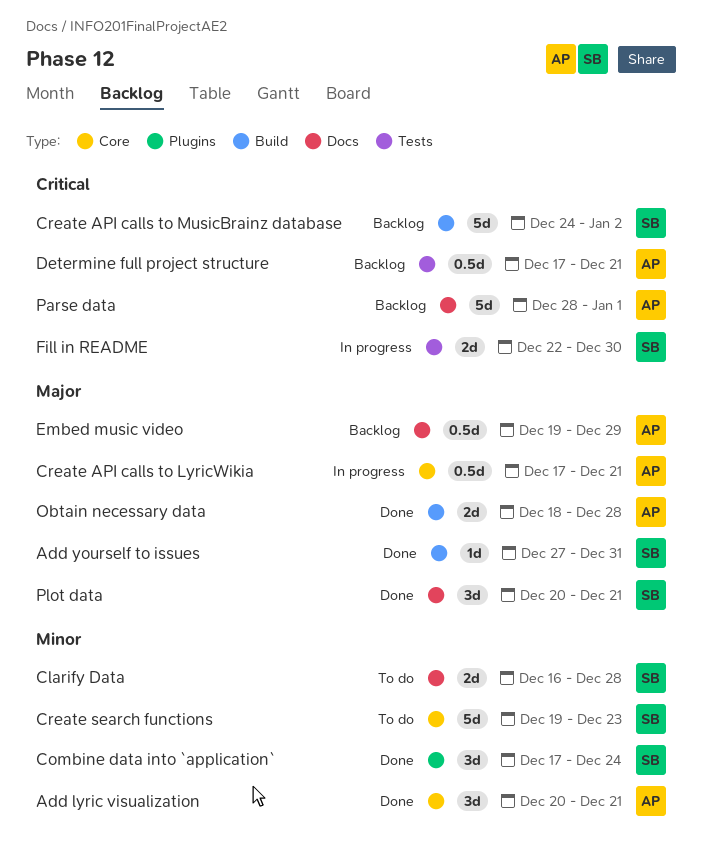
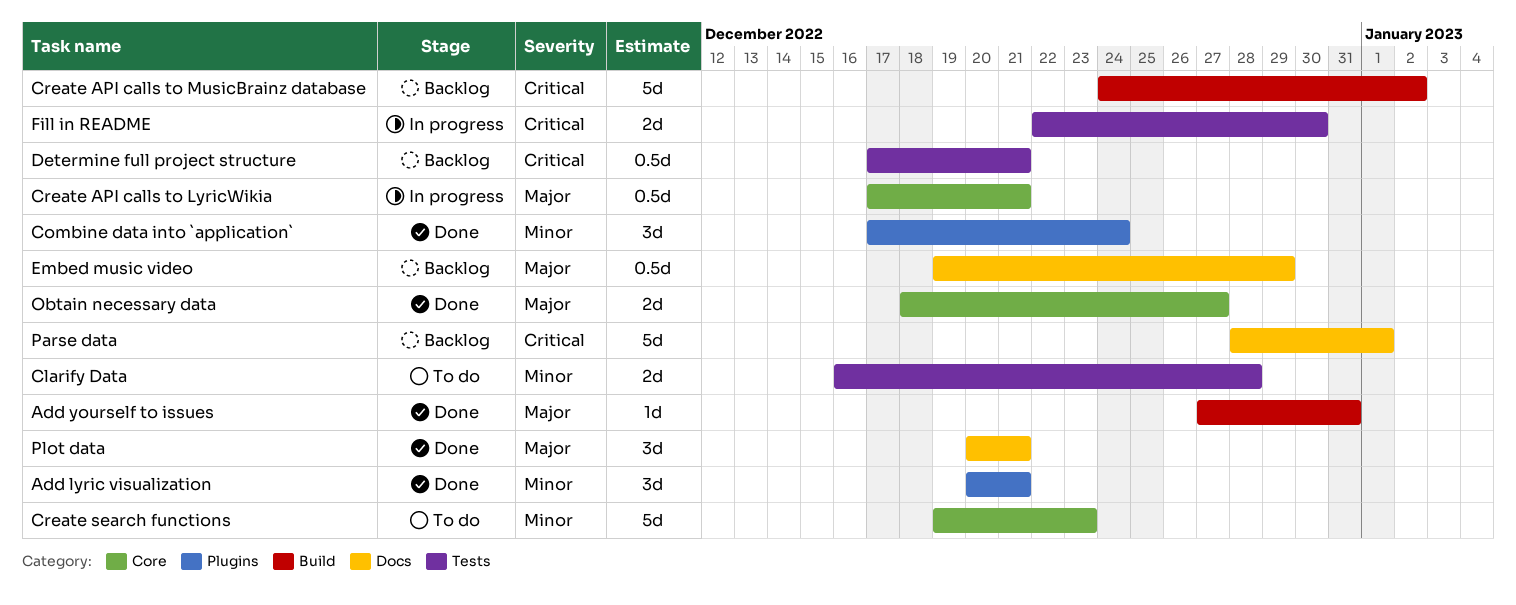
Add lyric visualization, label: Core -> Plugins
Clarify Data, label: Docs -> Tests
Obtain necessary data, label: Build -> Core
Obtain necessary data, due: Dec 28 -> Dec 27

